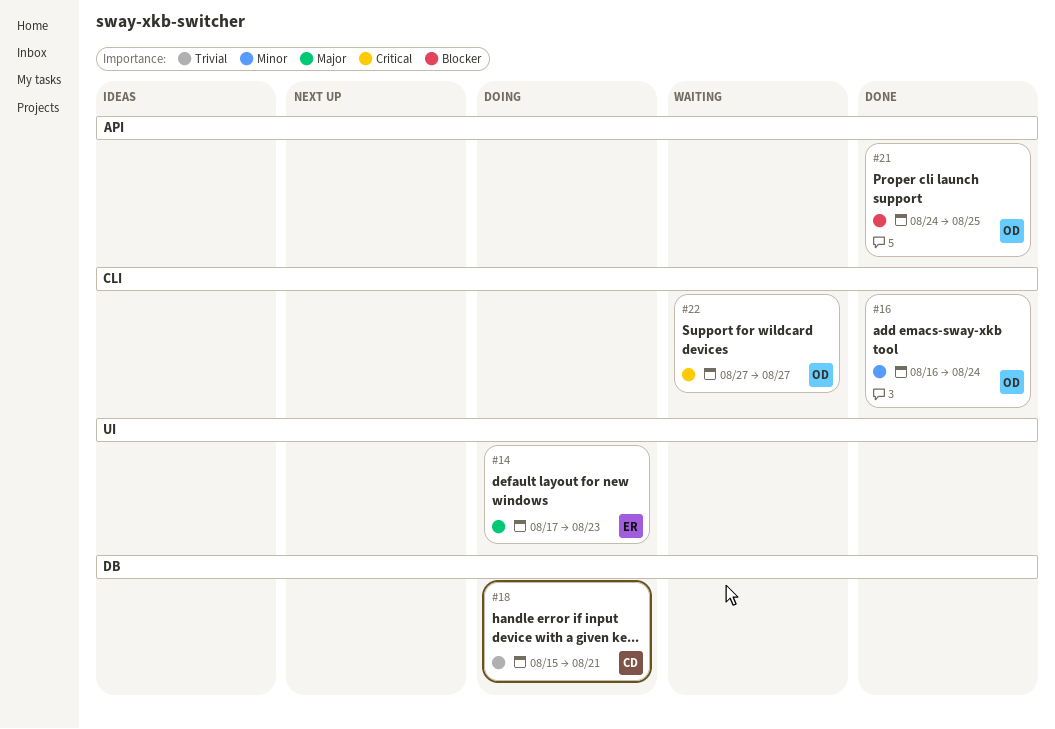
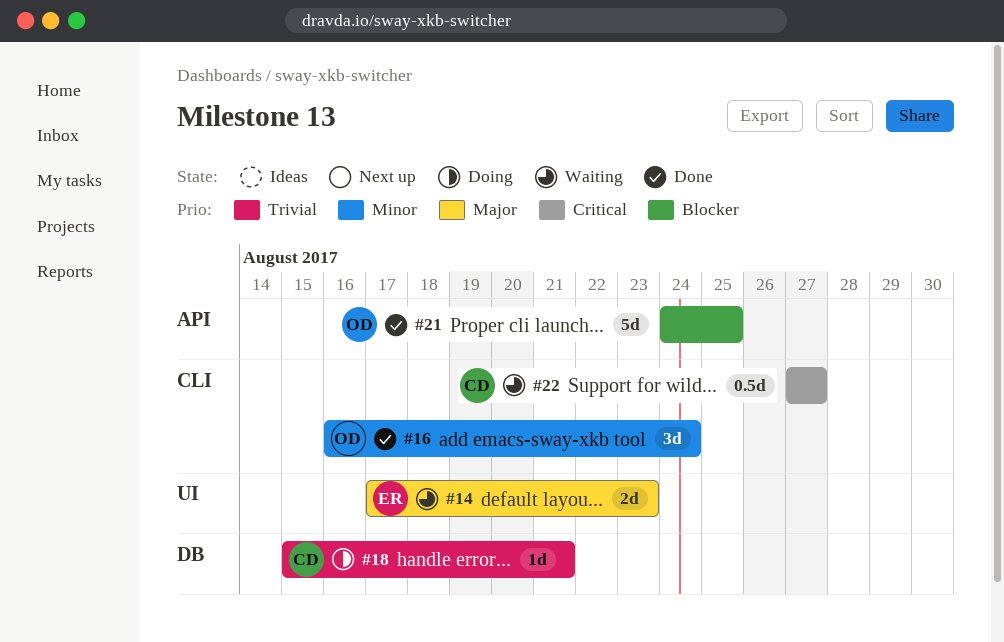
#14, status: Doing -> Waiting
#22, owner: OD -> CD

